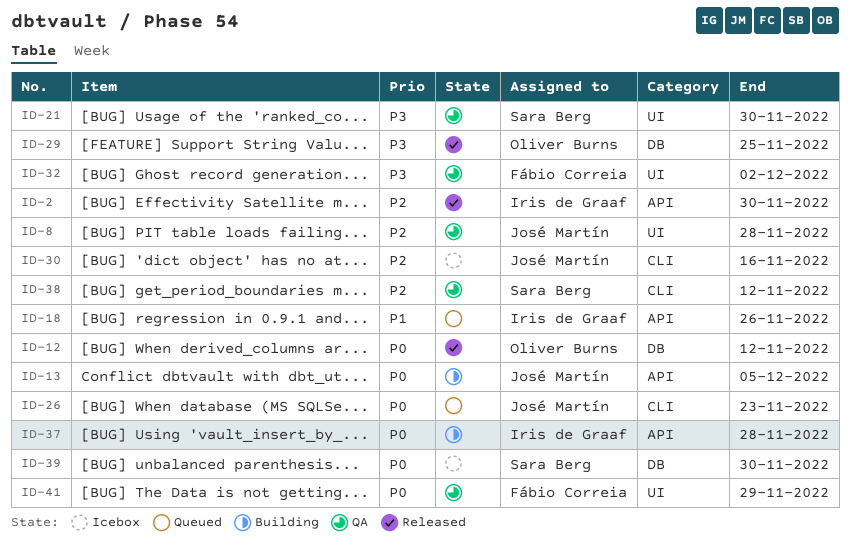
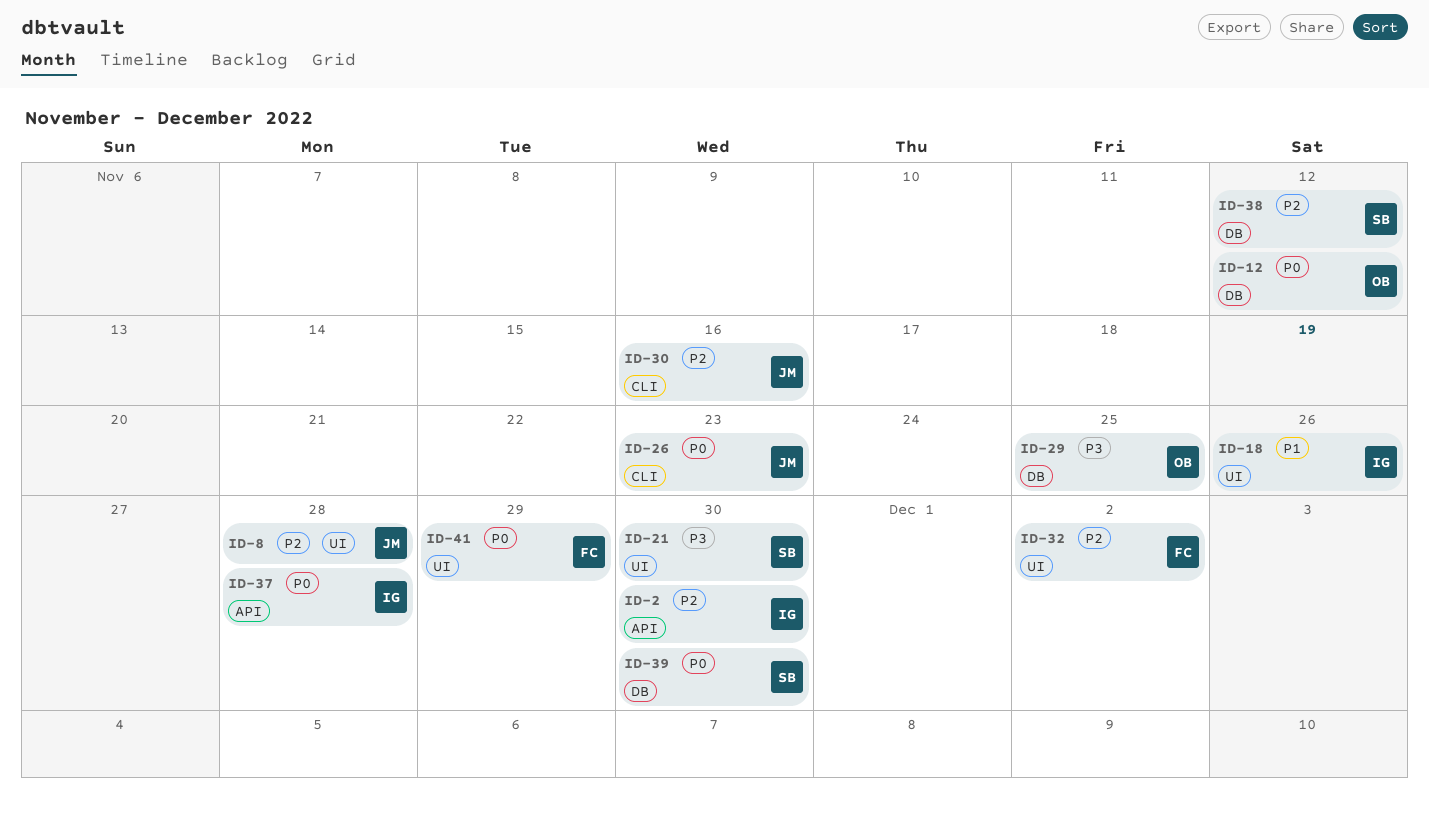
ID-13: present -> none
ID-18, label: API -> UI
ID-32, priority: P3 -> P2
ID-38, label: CLI -> DB

